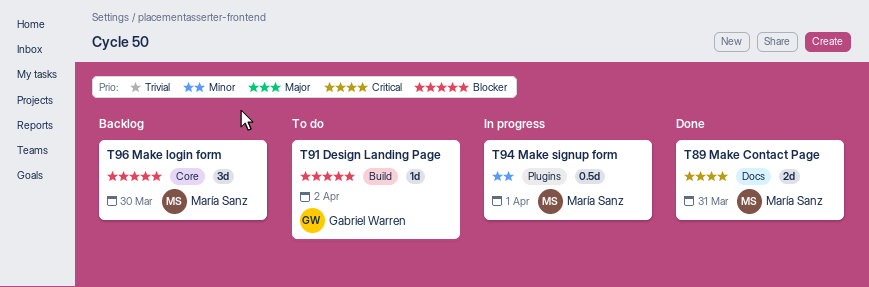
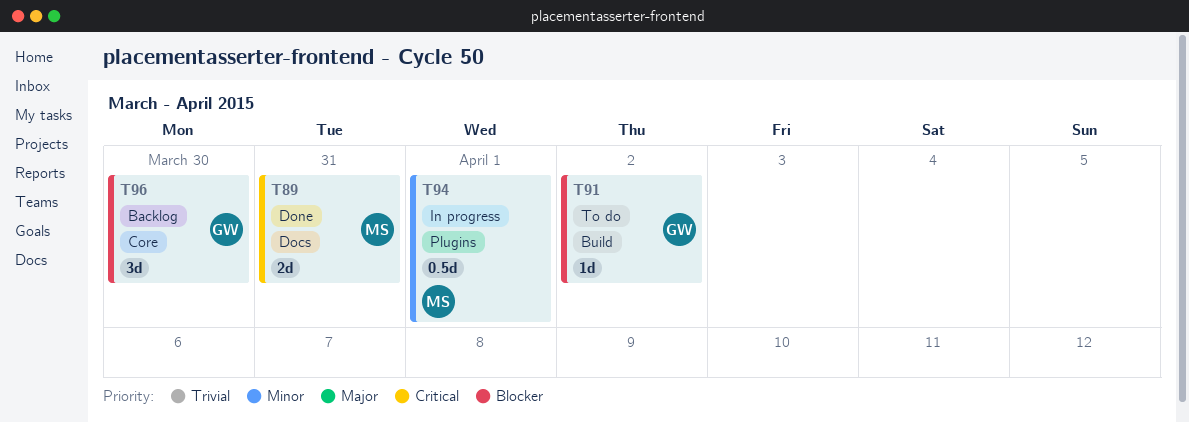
T96, owner: María Sanz -> Gabriel Warren

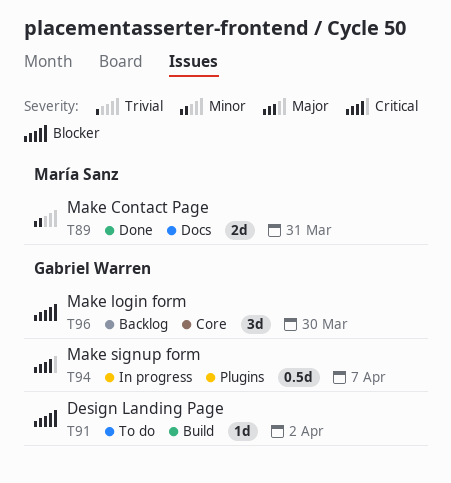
T89, priority: Critical -> Minor
T94, owner: María Sanz -> Gabriel Warren
T94, priority: Minor -> Critical
T94, due: Apr 1 -> Apr 7

